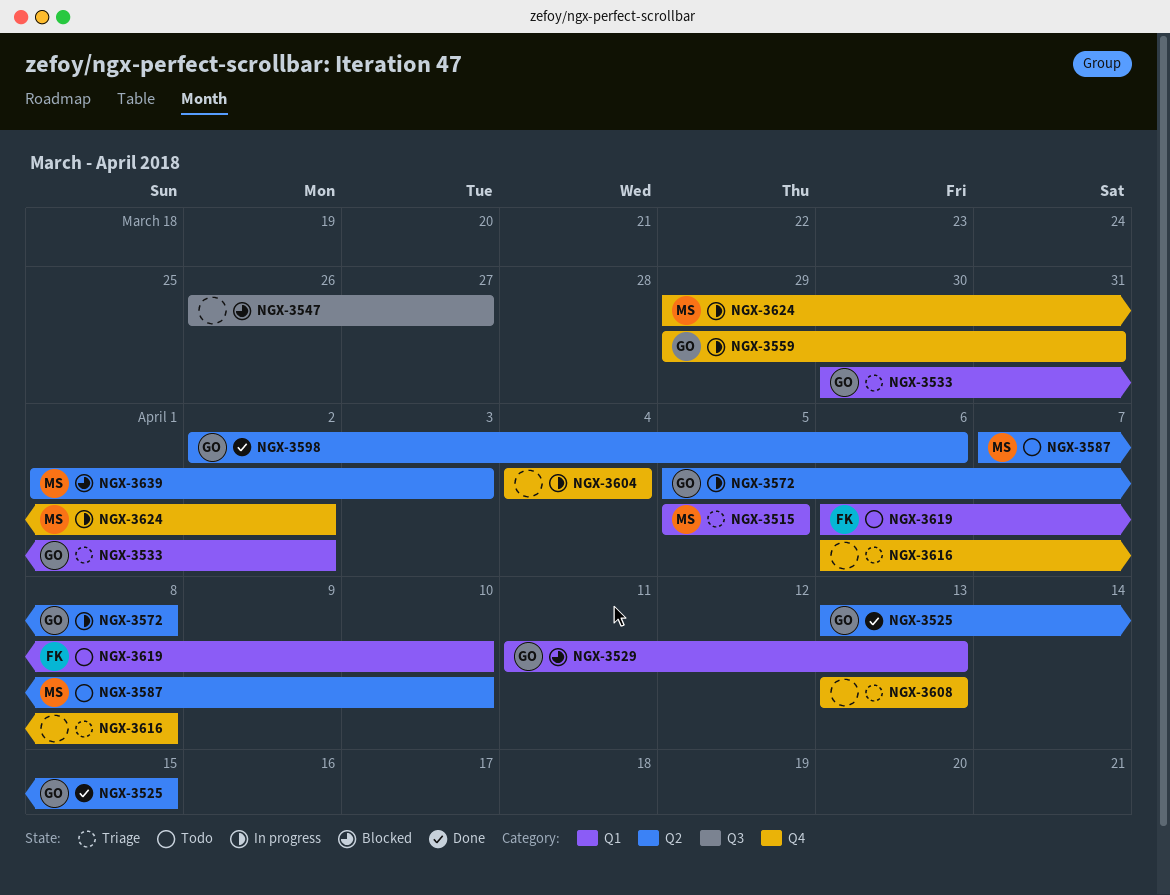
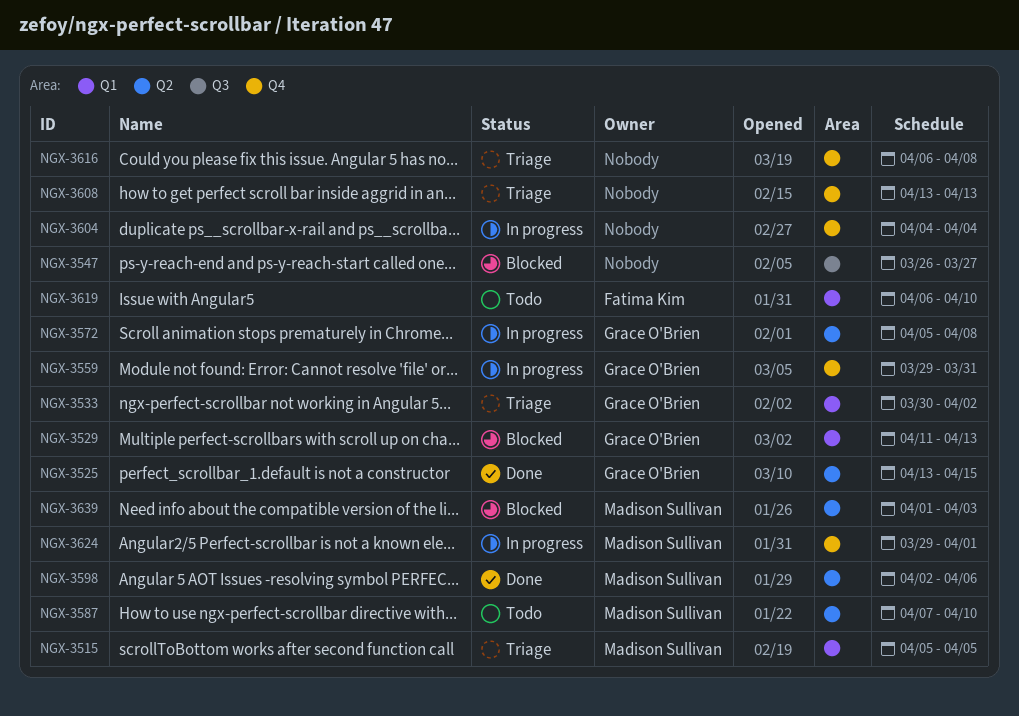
NGX-3598, owner: Grace O'Brien -> Madison Sullivan
NGX-3624, due: Apr 2 -> Apr 1

